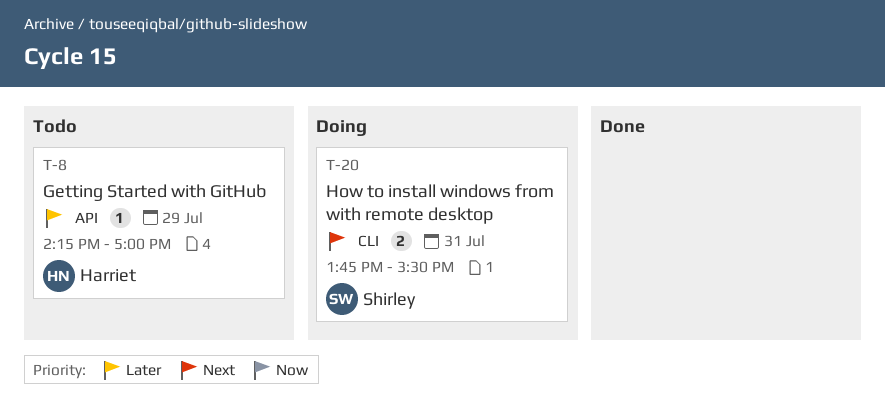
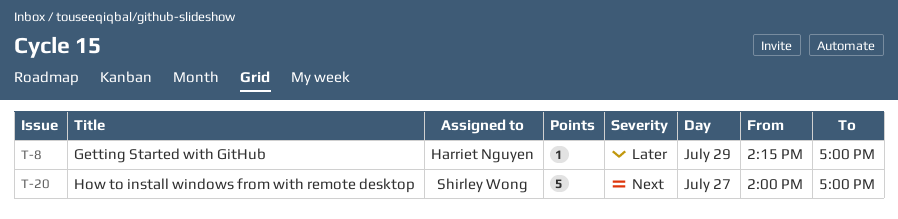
T-20, estimate: 2 -> 5
T-20, day: Jul 31 -> Jul 27
T-20, begins: 13:45 -> 14:00
T-20, ends: 15:30 -> 17:00

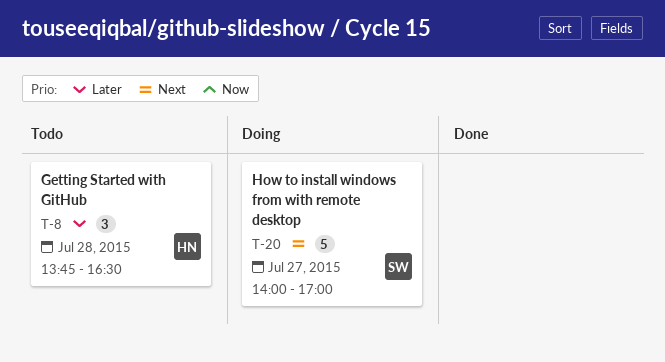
T-8, estimate: 1 -> 3
T-8, day: Jul 29 -> Jul 28
T-8, begins: 14:15 -> 13:45
T-8, ends: 17:00 -> 16:30

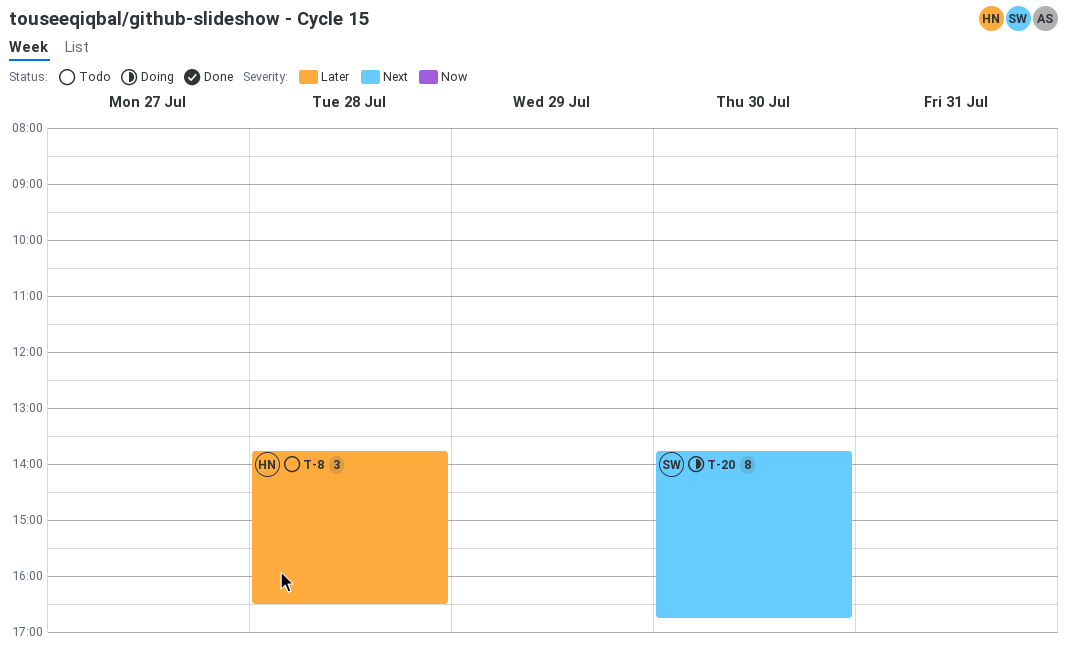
T-20, estimate: 5 -> 8
T-20, day: Jul 27 -> Jul 30
T-20, begins: 14:00 -> 13:45
T-20, ends: 17:00 -> 16:45

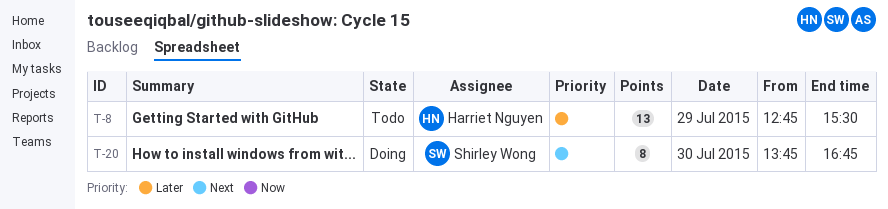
T-8, estimate: 3 -> 13
T-8, day: Jul 28 -> Jul 29
T-8, begins: 13:45 -> 12:45
T-8, ends: 16:30 -> 15:30

